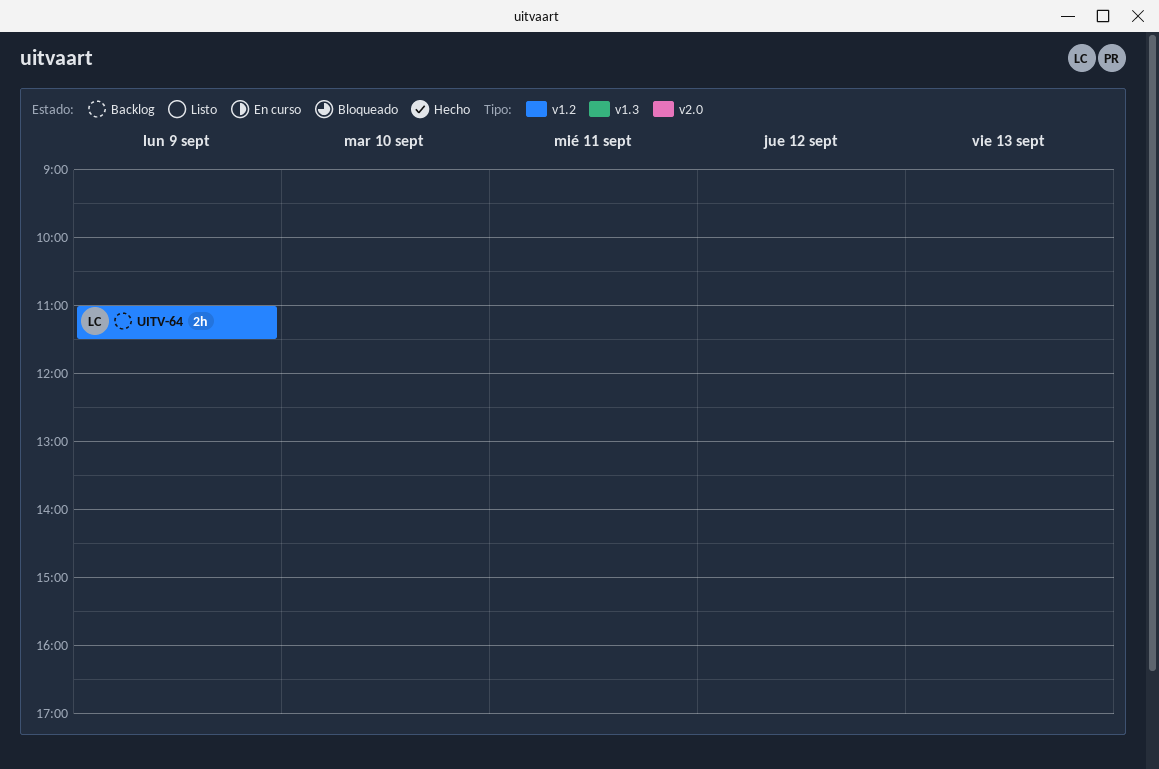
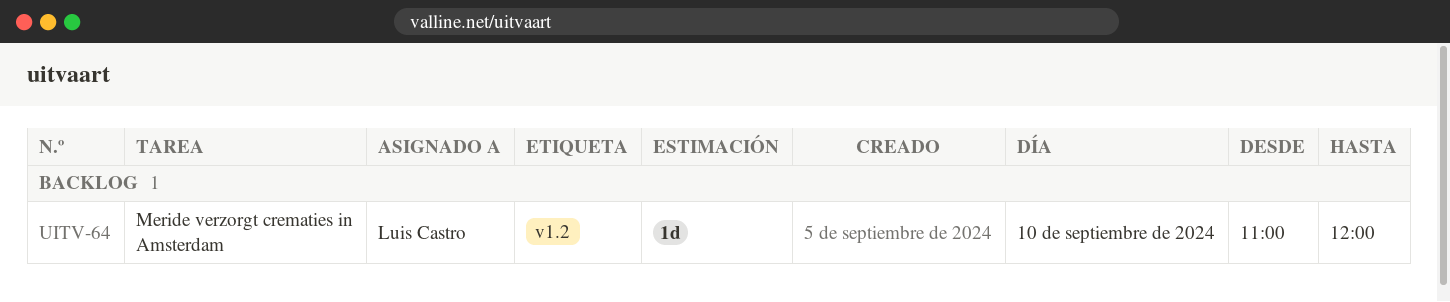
UITV-64, estimate: 2h -> 1d
UITV-64, day: Sep 9 -> Sep 10
UITV-64, ends: 11:30 -> 12:00

